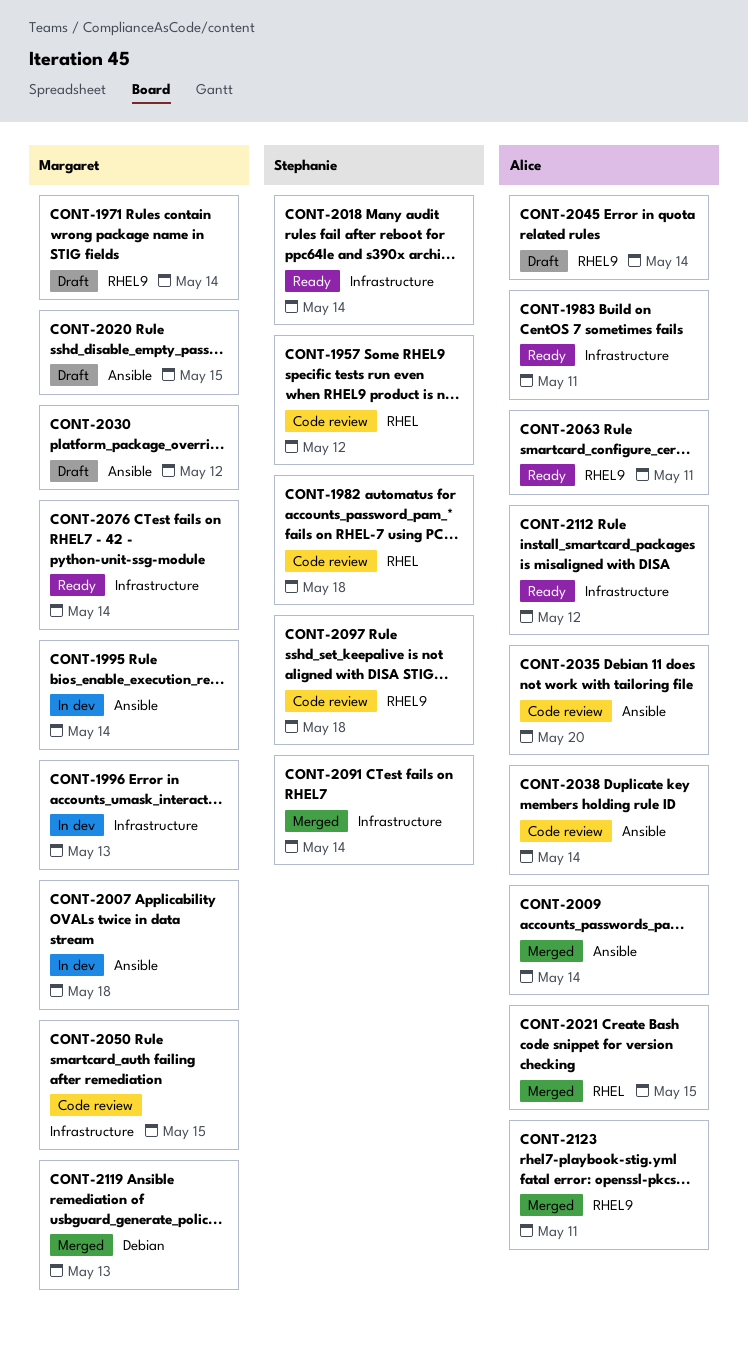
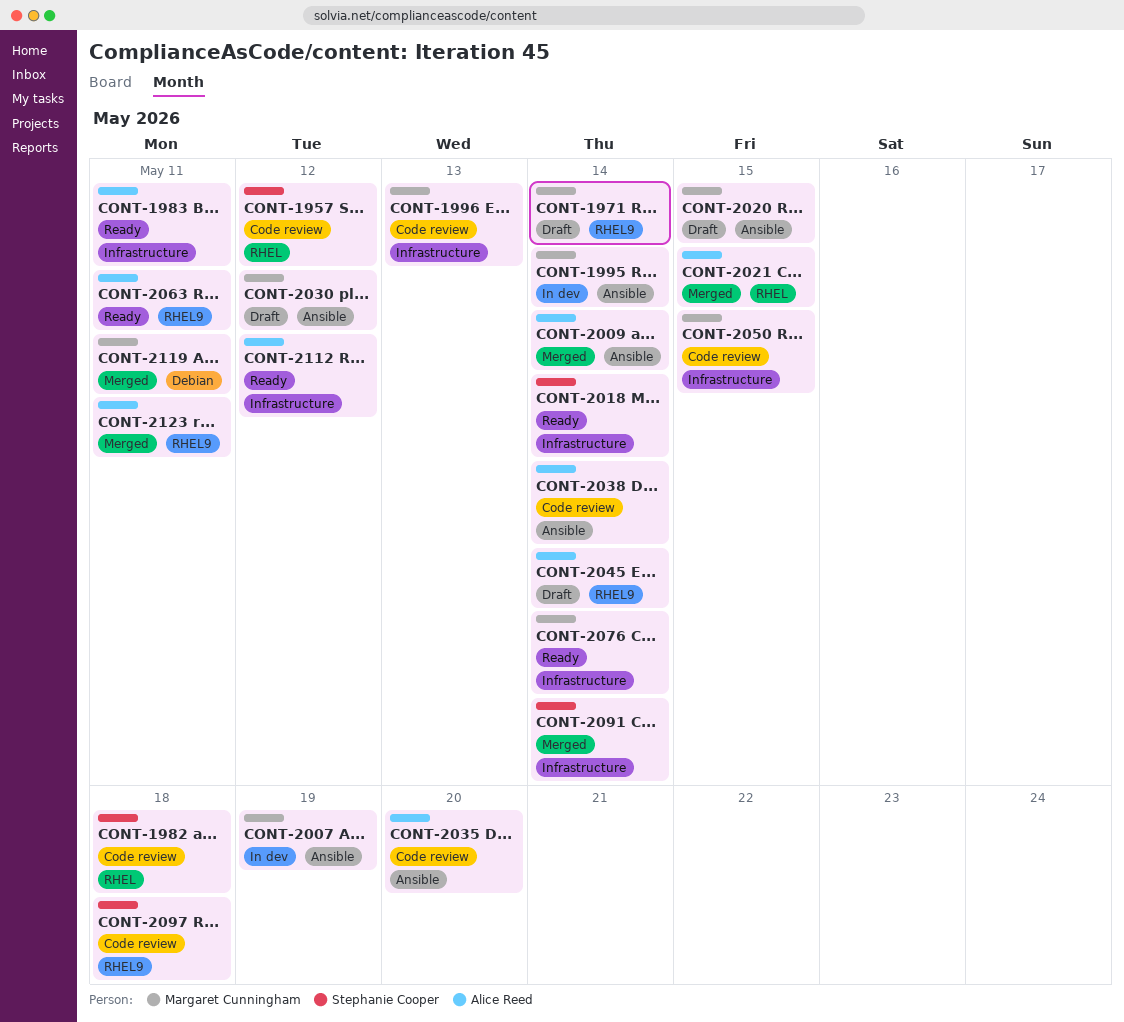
CONT-1996, status: In dev -> Code review
CONT-2007, due: May 18 -> May 19
CONT-2119, due: May 13 -> May 11

